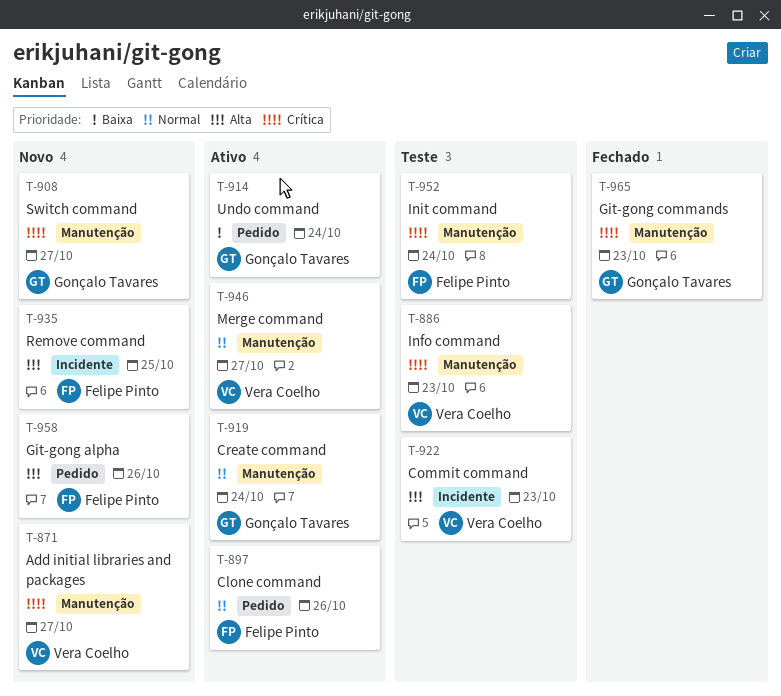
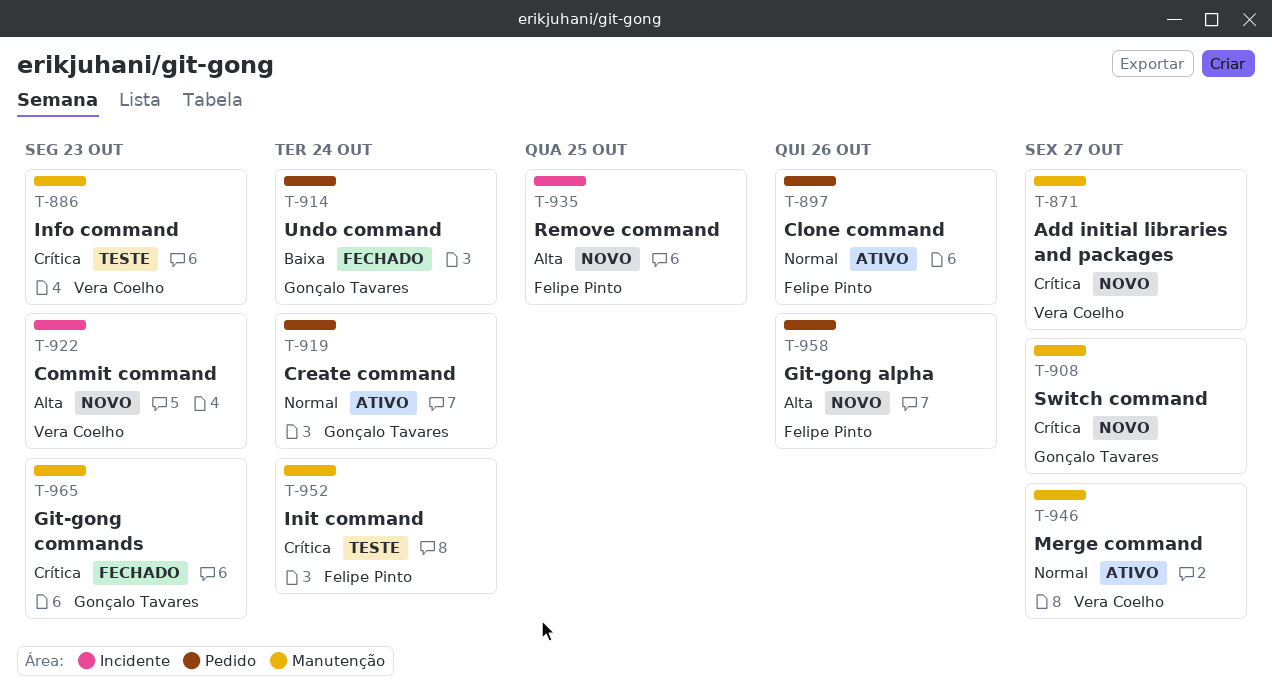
T-914, status: Ativo -> Fechado
T-919, label: Manutenção -> Pedido
T-922, status: Teste -> Novo

